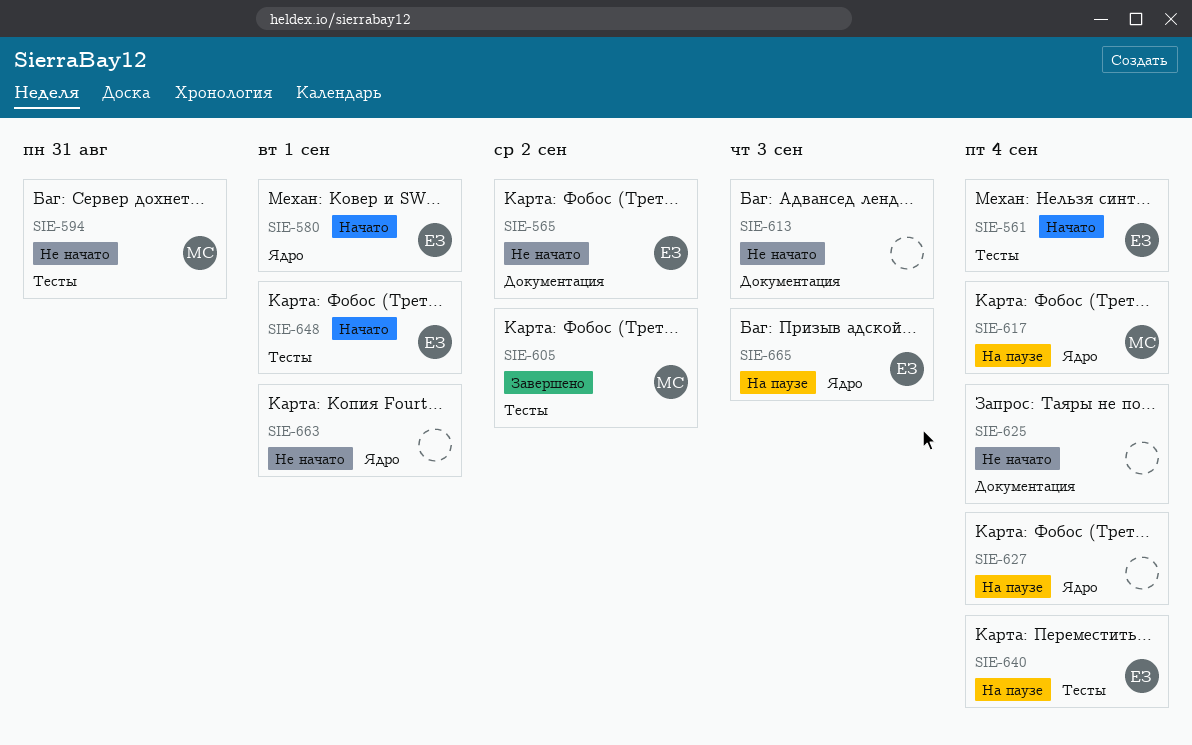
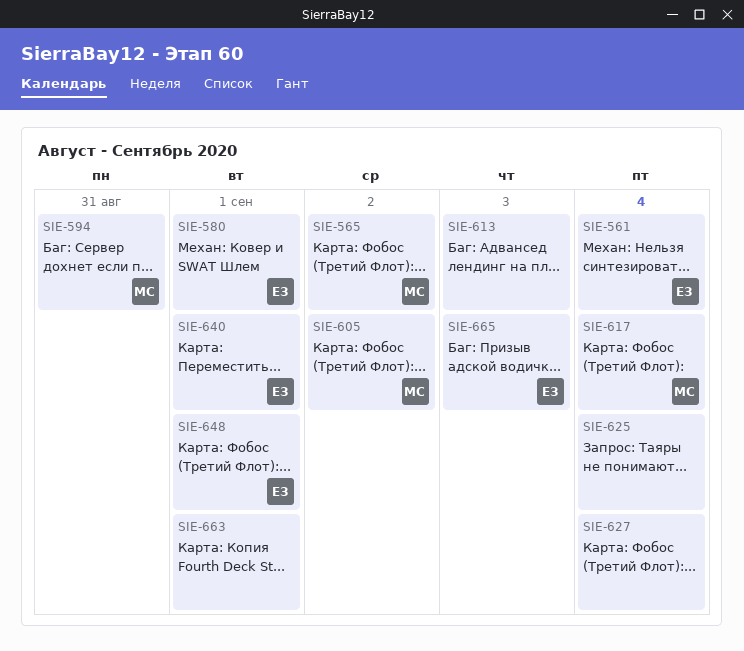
SIE-565, owner: ЕЗ -> МС
SIE-640, due: Sep 4 -> Sep 1

